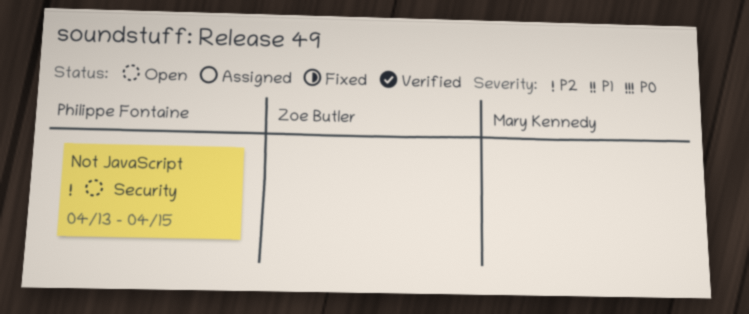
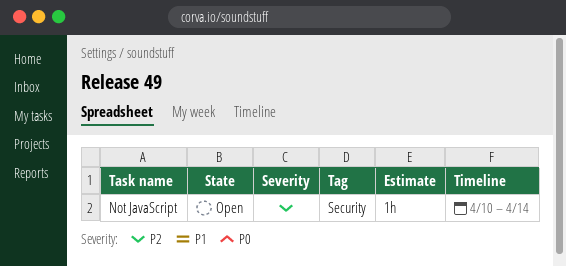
Not JavaScript, start: Apr 13 -> Apr 10
Not JavaScript, due: Apr 15 -> Apr 14

